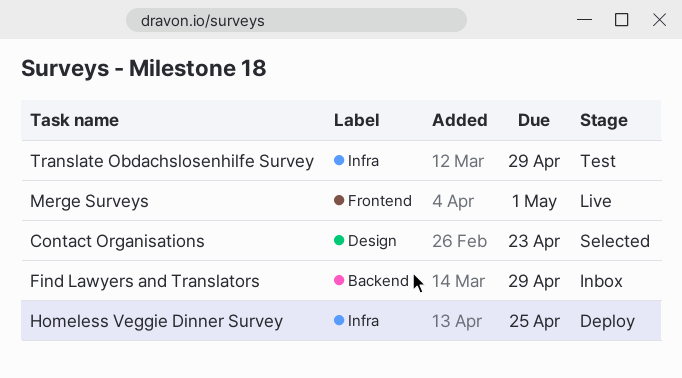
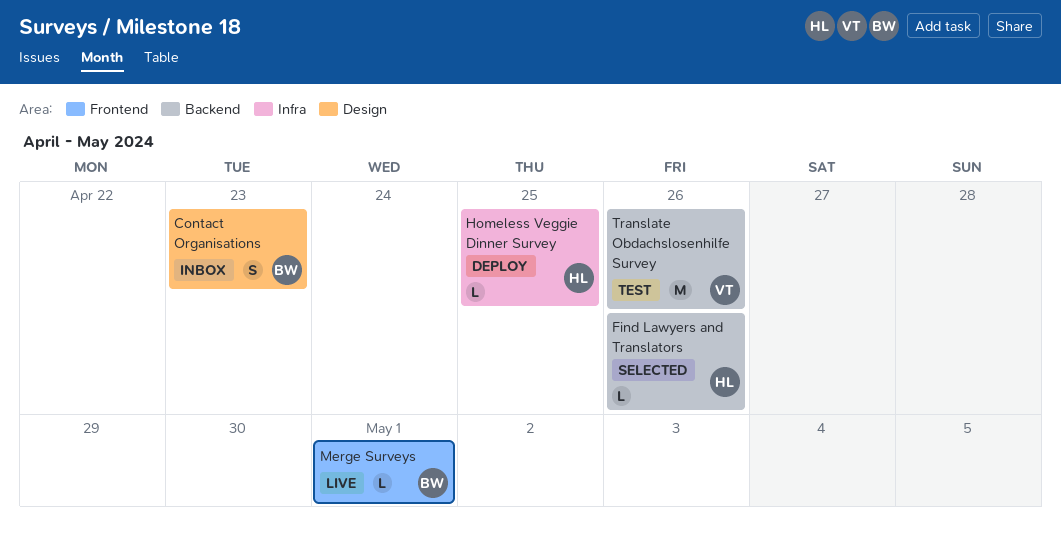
Contact Organisations, status: Selected -> Inbox
Find Lawyers and Translators, status: Inbox -> Selected
Find Lawyers and Translators, due: Apr 29 -> Apr 26
Translate Obdachslosenhilfe Survey, label: Infra -> Backend
Translate Obdachslosenhilfe Survey, due: Apr 29 -> Apr 26

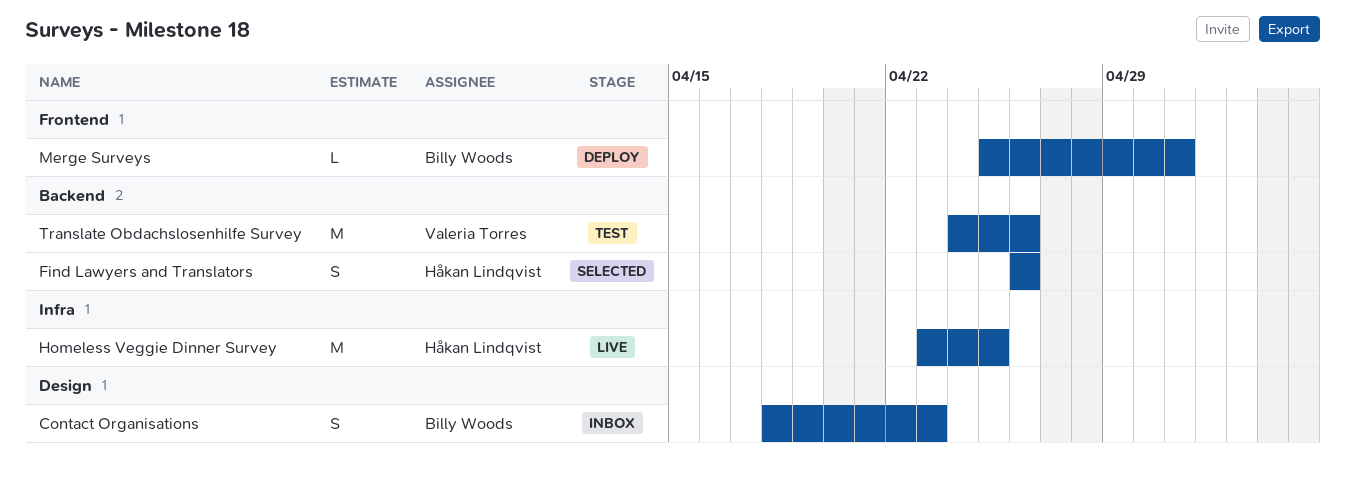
Find Lawyers and Translators, estimate: L -> S
Homeless Veggie Dinner Survey, status: Deploy -> Live
Homeless Veggie Dinner Survey, estimate: L -> M
Merge Surveys, status: Live -> Deploy

